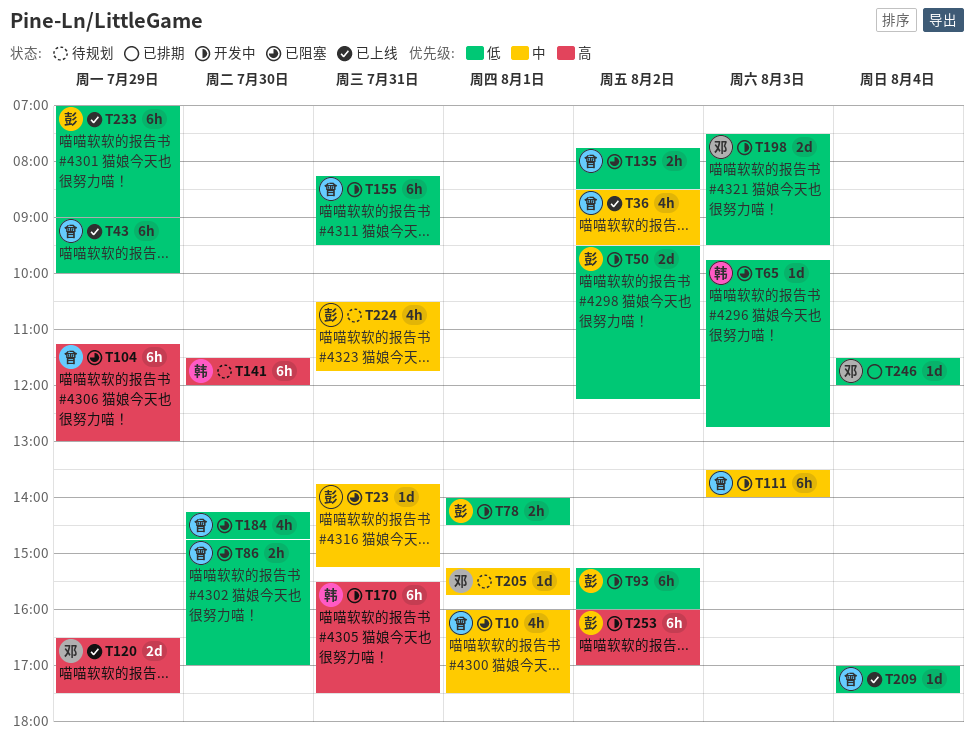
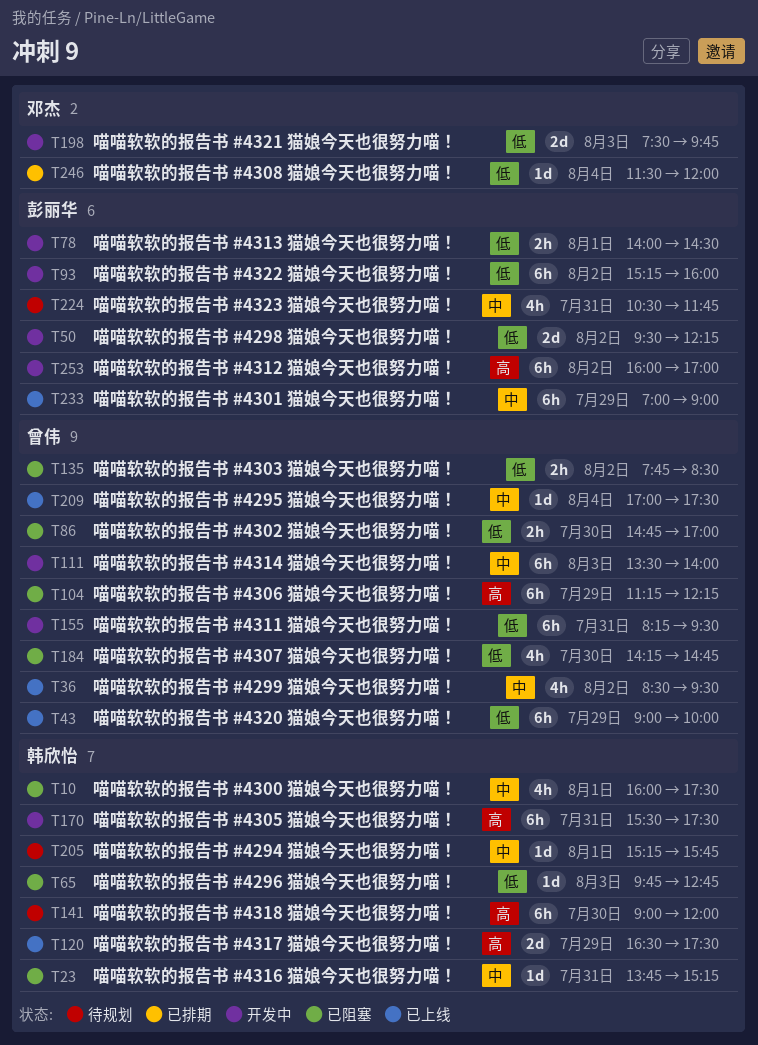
T10, owner: 曾伟 -> 韩欣怡
T23, owner: 彭丽华 -> 韩欣怡
T104, ends: 13:00 -> 12:15
T120, owner: 邓杰 -> 韩欣怡
T141, begins: 11:30 -> 09:00
T198, ends: 09:30 -> 09:45
T205, owner: 邓杰 -> 韩欣怡
T209, priority: 低 -> 中
T233, priority: 低 -> 中

